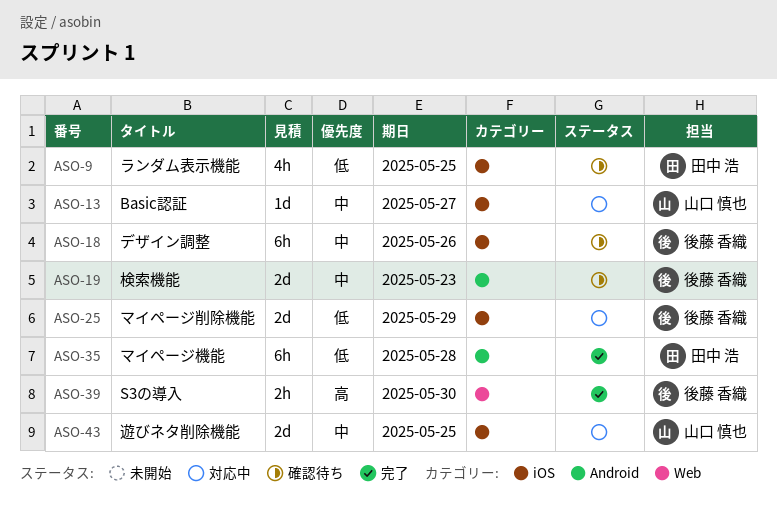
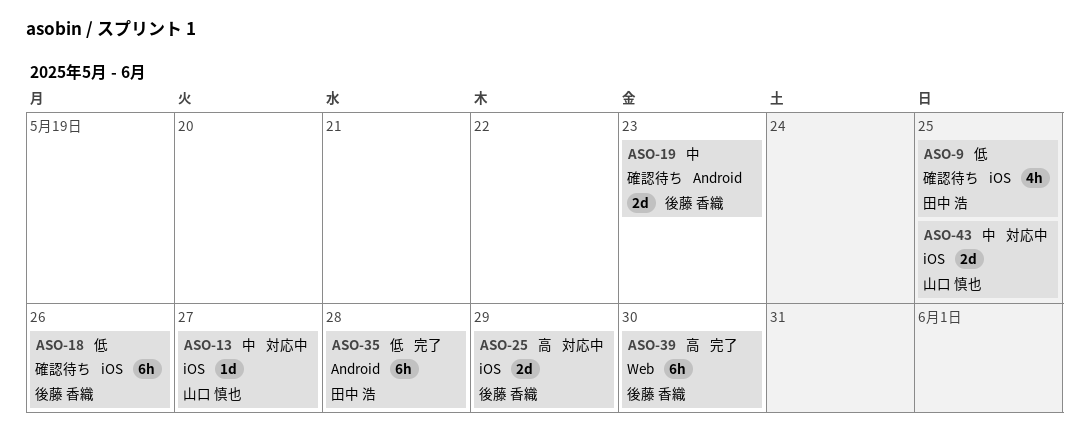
ASO-18, priority: 中 -> 低
ASO-25, priority: 低 -> 高
ASO-39, estimate: 2h -> 6h

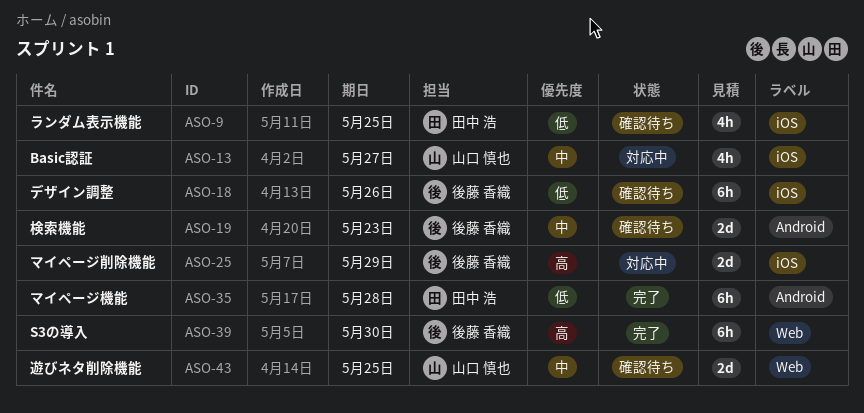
ASO-13, estimate: 1d -> 4h
ASO-43, status: 対応中 -> 確認待ち
ASO-43, label: iOS -> Web

